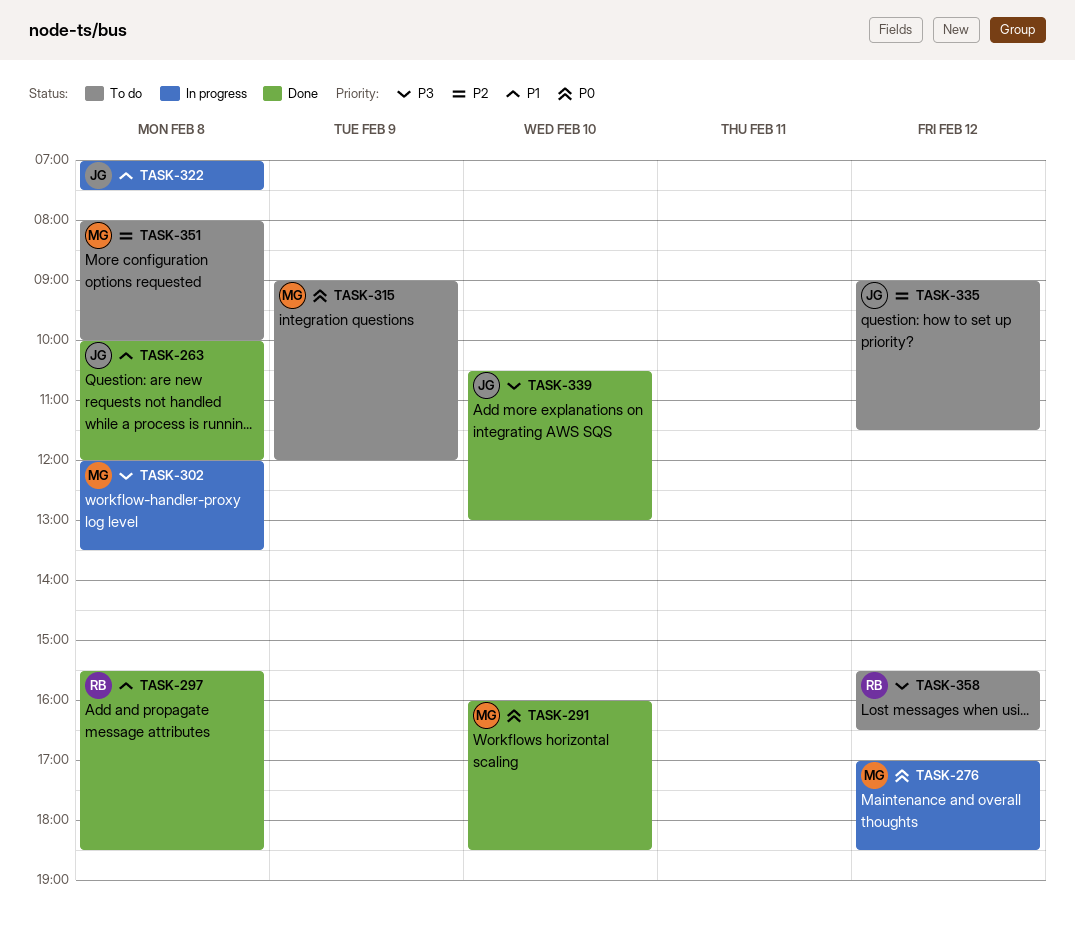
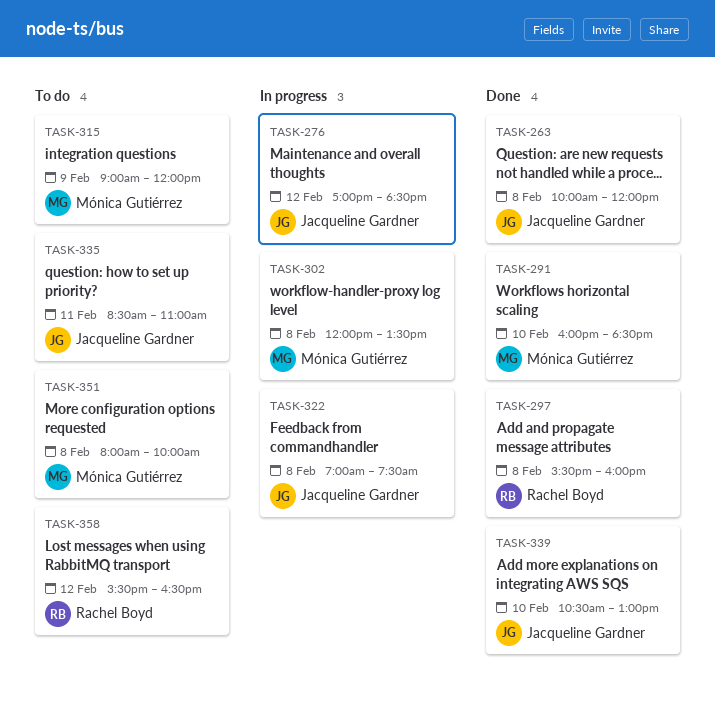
TASK-276, owner: Mónica Gutiérrez -> Jacqueline Gardner
TASK-297, ends: 18:30 -> 16:00
TASK-335, day: Feb 12 -> Feb 11
TASK-335, begins: 09:00 -> 08:30
TASK-335, ends: 11:30 -> 11:00

